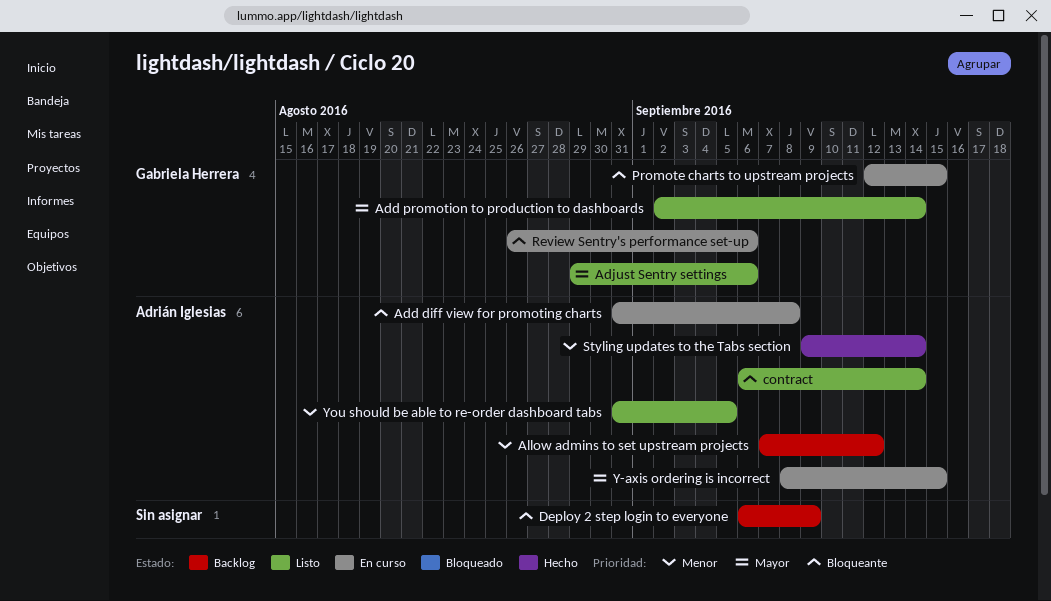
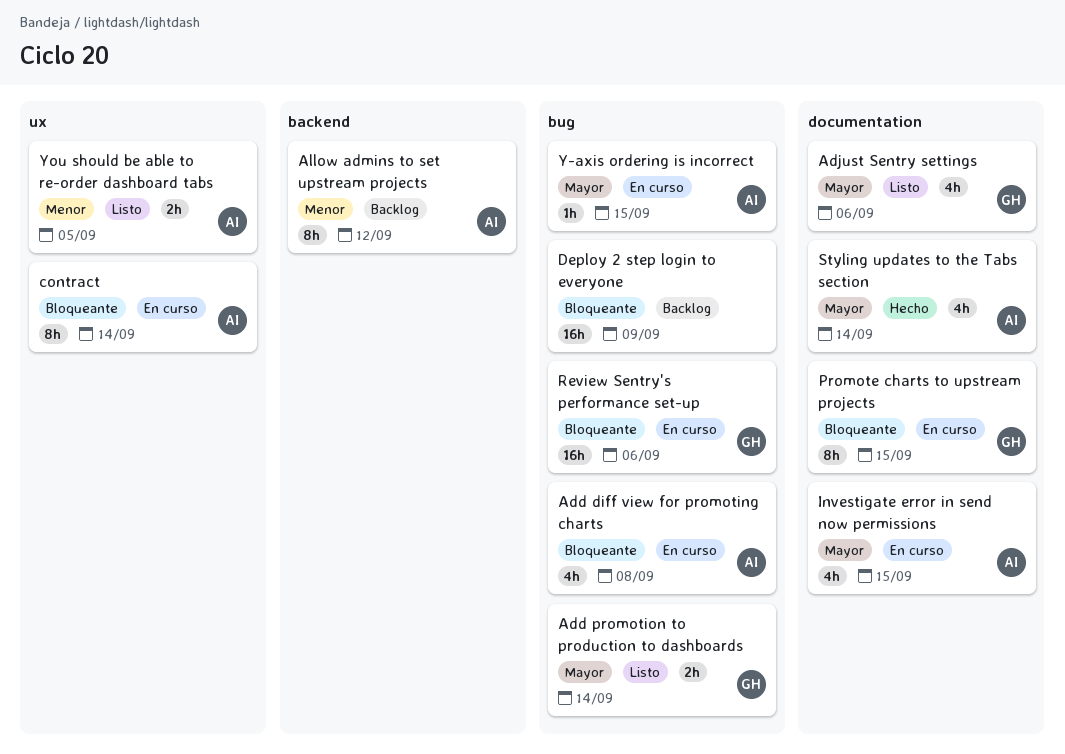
contract, status: Listo -> En curso
Investigate error in send now permissions: none -> present
Styling updates to the Tabs section, priority: Menor -> Mayor

